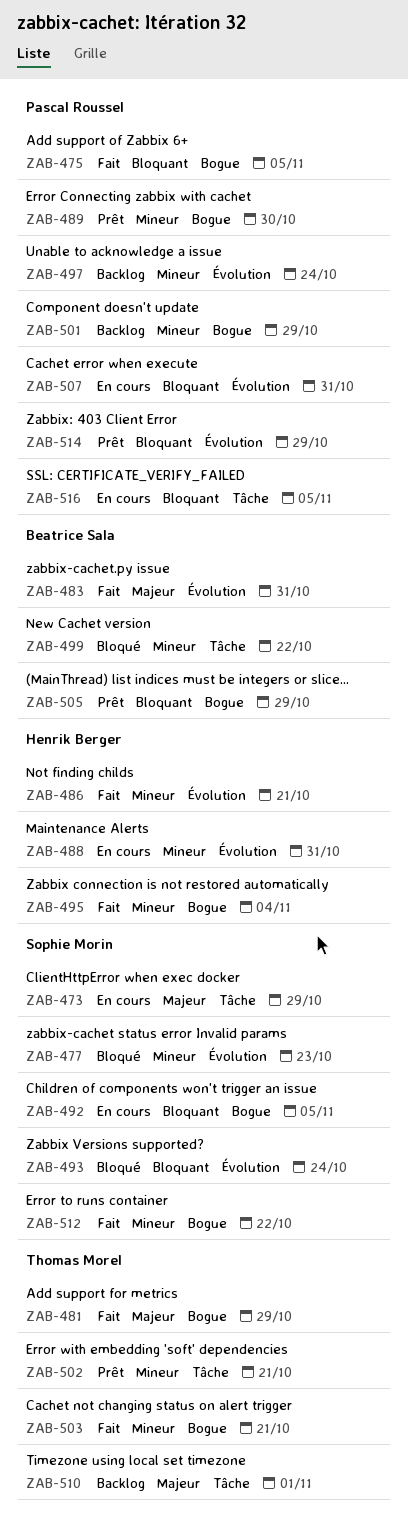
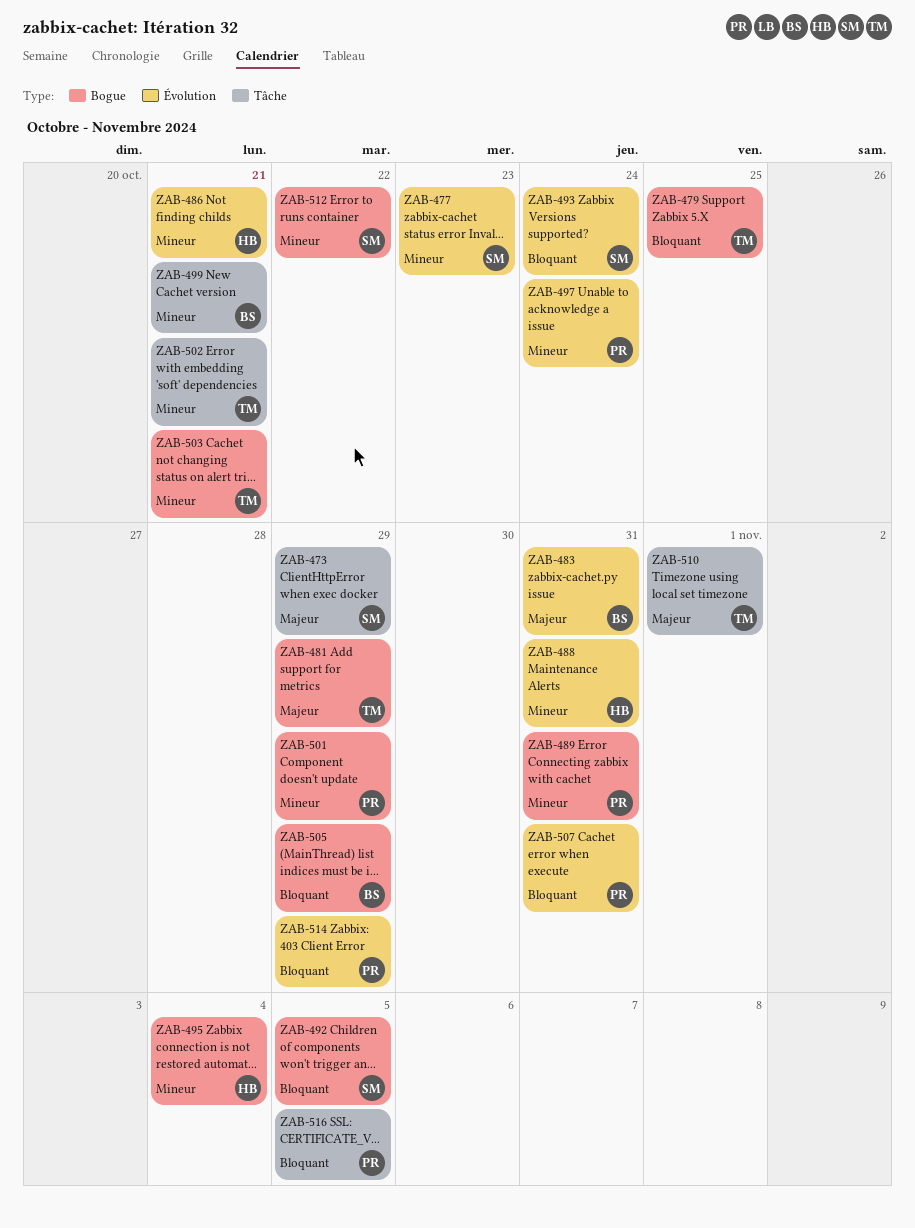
ZAB-475: present -> none
ZAB-479: none -> present
ZAB-489, due: Oct 30 -> Oct 31
ZAB-499, due: Oct 22 -> Oct 21

